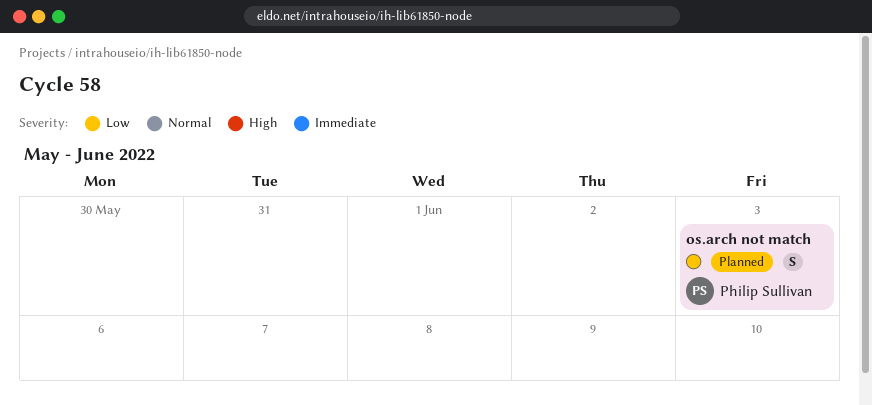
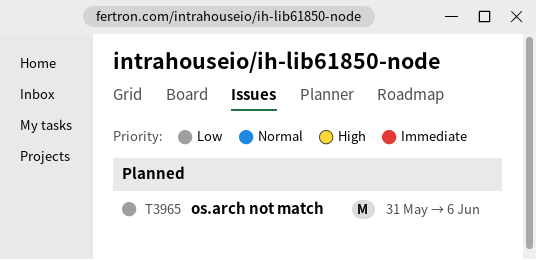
os.arch not match, estimate: S -> M
os.arch not match, due: Jun 3 -> Jun 6

